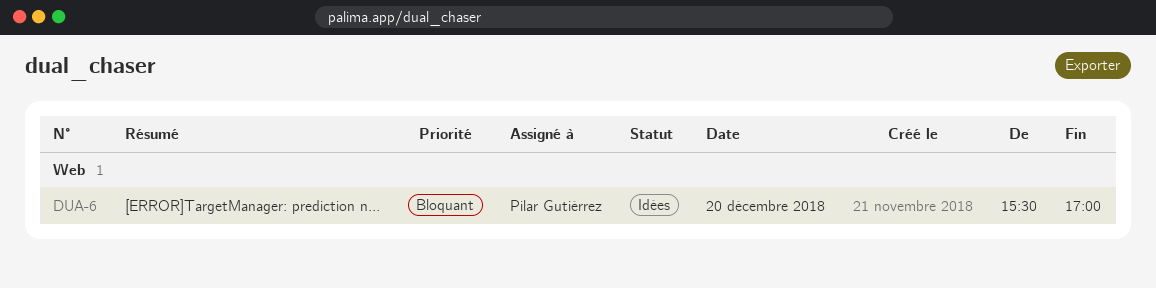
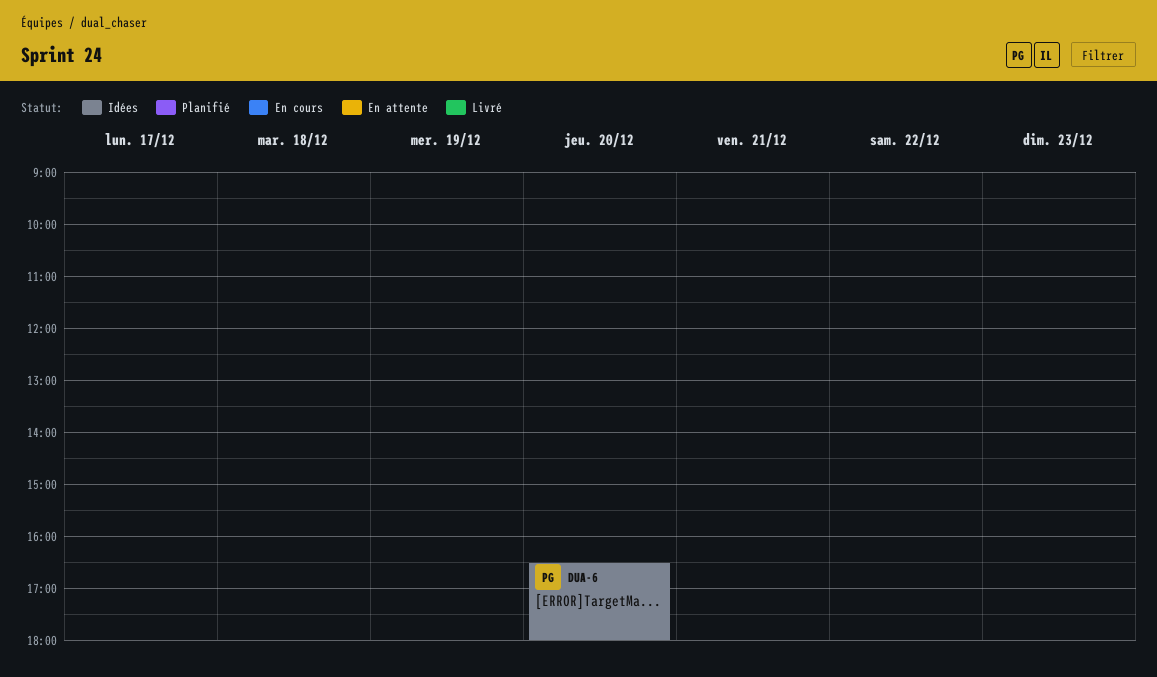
DUA-6, begins: 15:30 -> 16:30
DUA-6, ends: 17:00 -> 18:00

